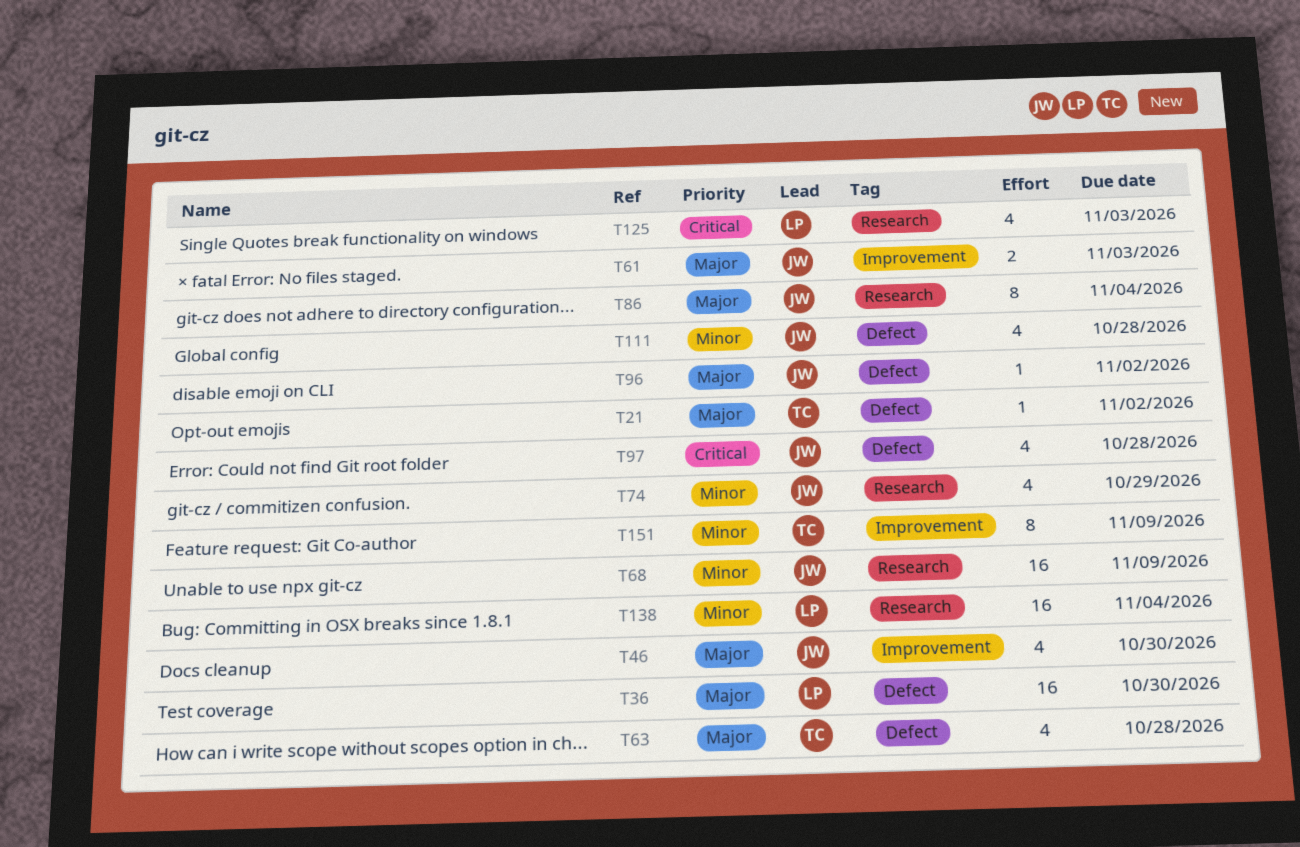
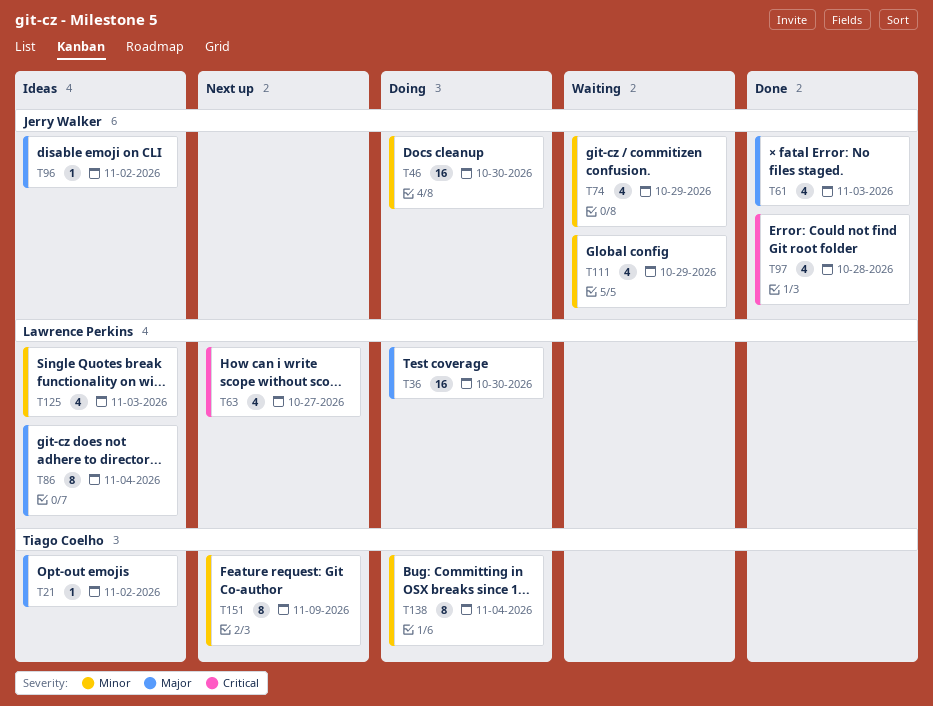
T46, priority: Major -> Minor
T46, estimate: 4 -> 16
T61, estimate: 2 -> 4
T63, owner: Tiago Coelho -> Lawrence Perkins
T63, priority: Major -> Critical
T63, due: Oct 28 -> Oct 27
T68: present -> none
T86, owner: Jerry Walker -> Lawrence Perkins
T111, due: Oct 28 -> Oct 29
T125, priority: Critical -> Minor
T138, owner: Lawrence Perkins -> Tiago Coelho
T138, estimate: 16 -> 8

